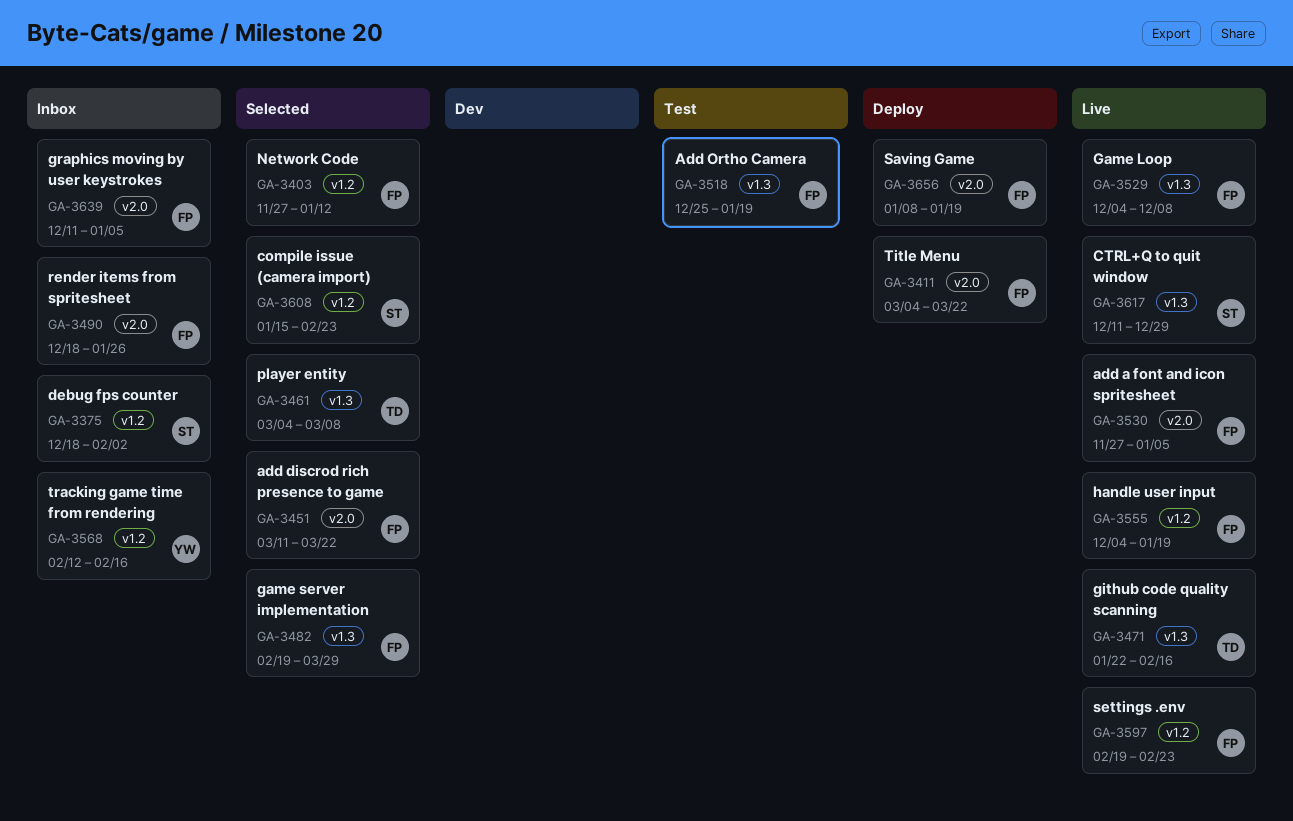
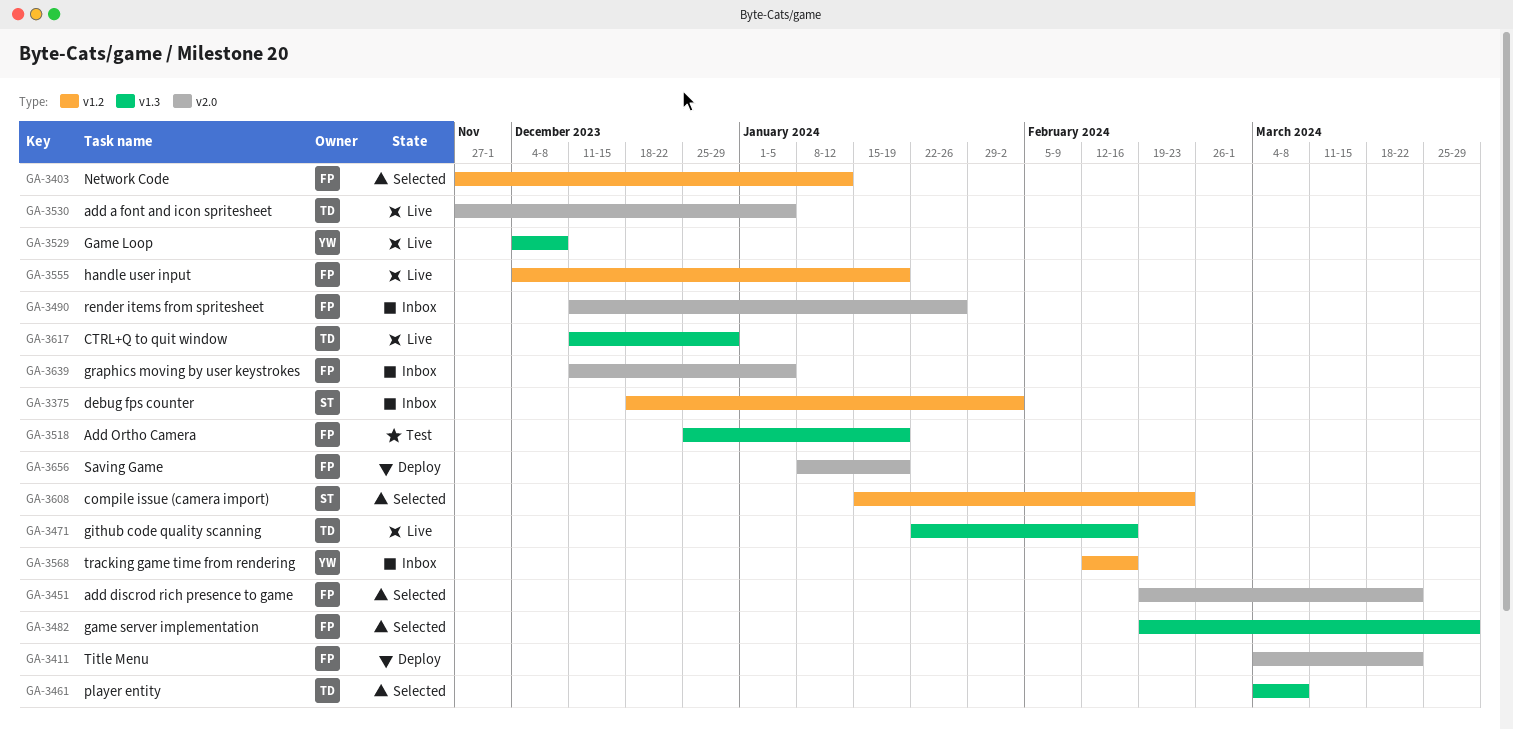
GA-3451, start: Mar 11 -> Feb 19
GA-3490, start: Dec 18 -> Dec 11
GA-3529, owner: FP -> YW
GA-3530, owner: FP -> TD
GA-3597: present -> none
GA-3617, owner: ST -> TD

